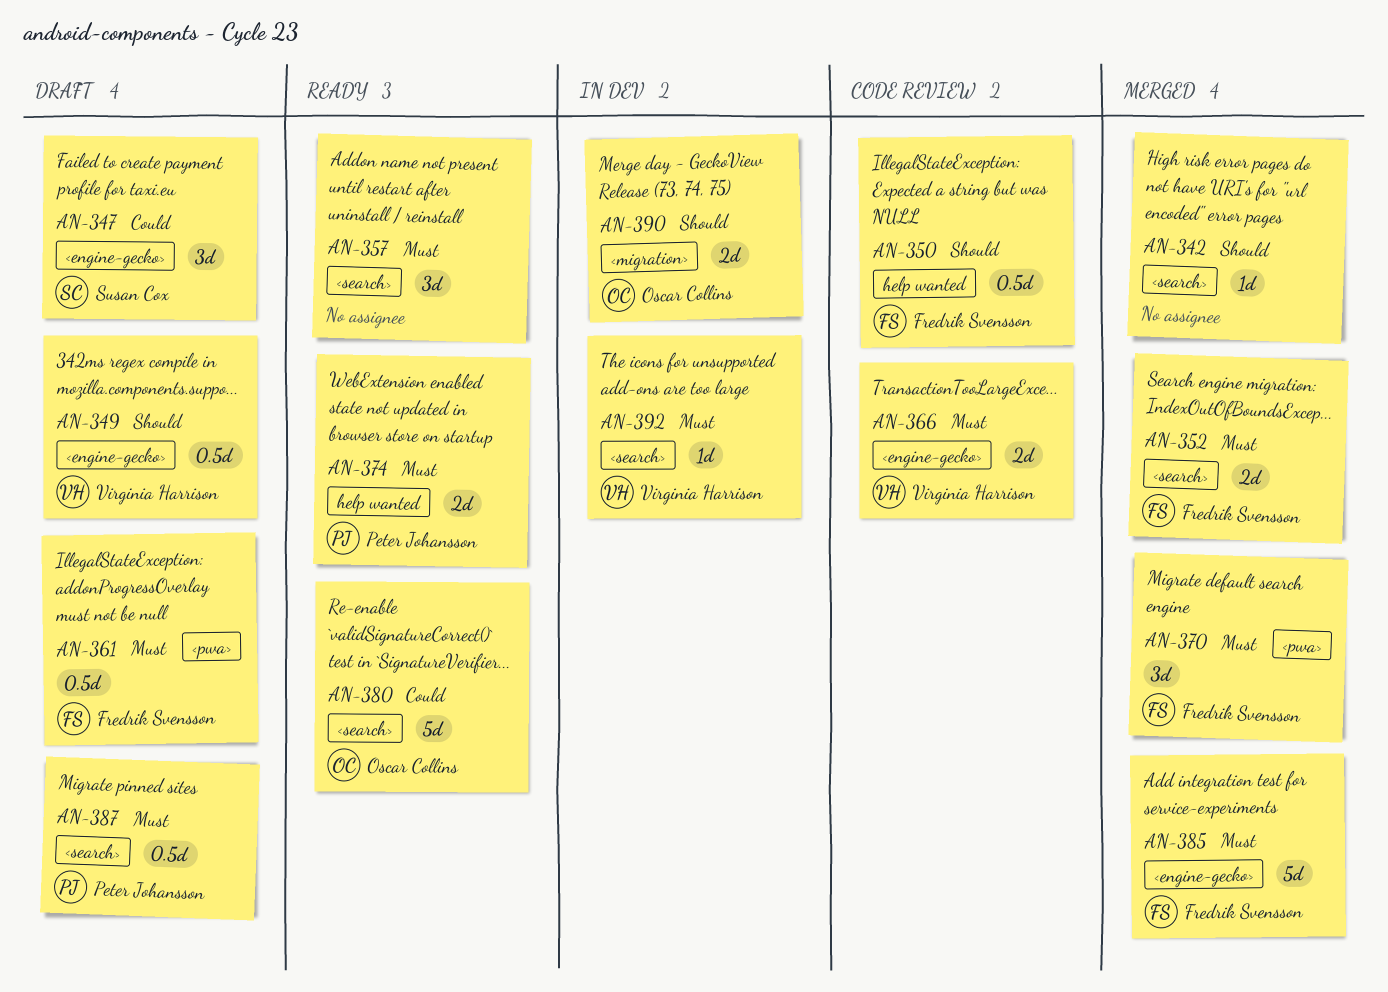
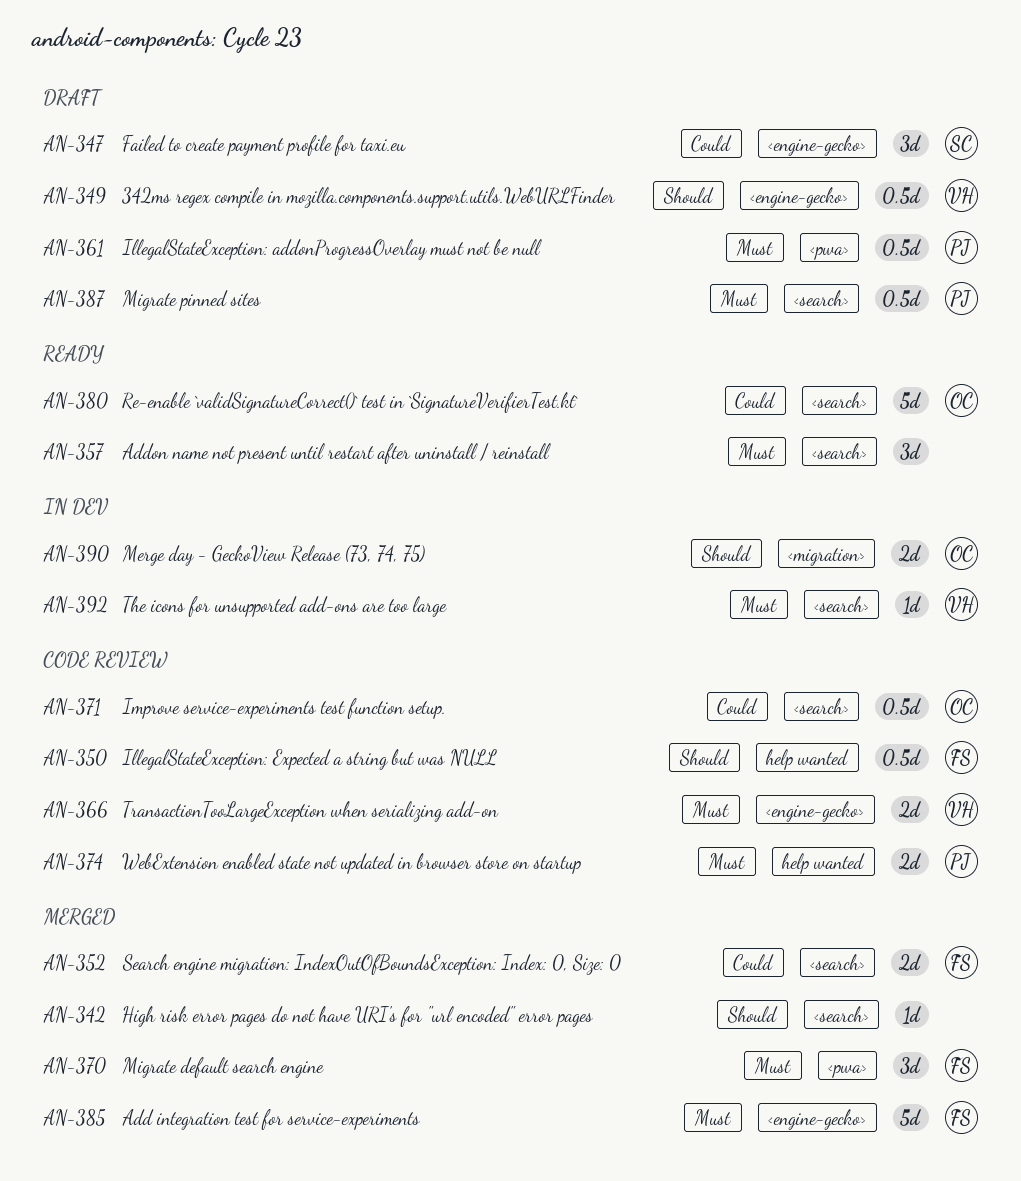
AN-352, priority: Must -> Could
AN-361, owner: Fredrik Svensson -> Peter Johansson
AN-371: none -> present
AN-374, status: Ready -> Code review

